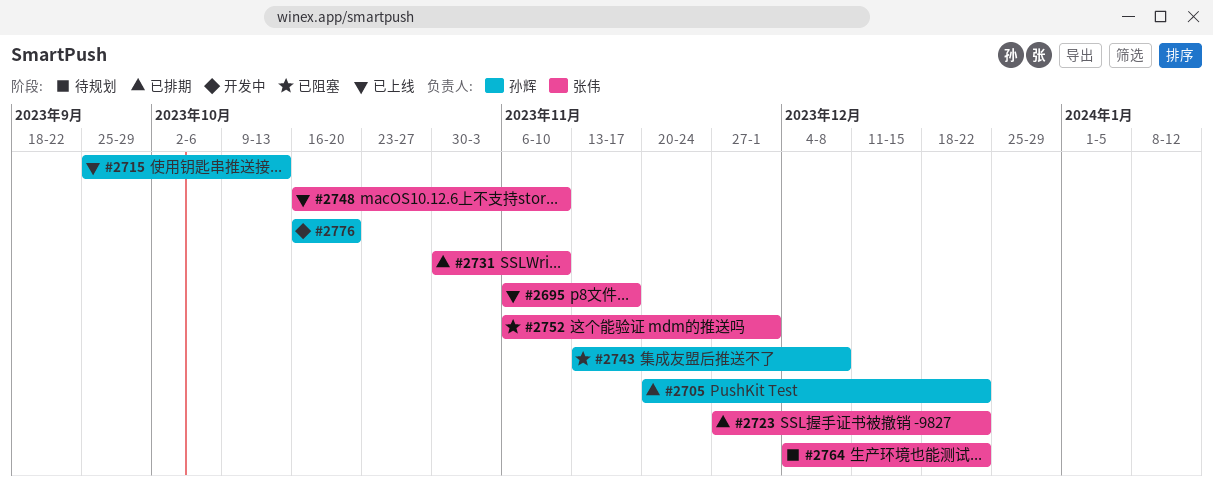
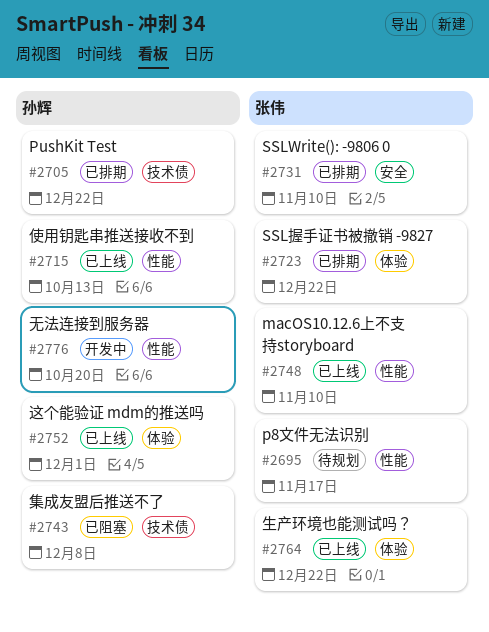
#2695, status: 已上线 -> 待规划
#2752, status: 已阻塞 -> 已上线
#2752, owner: 张伟 -> 孙辉
#2764, status: 待规划 -> 已上线

